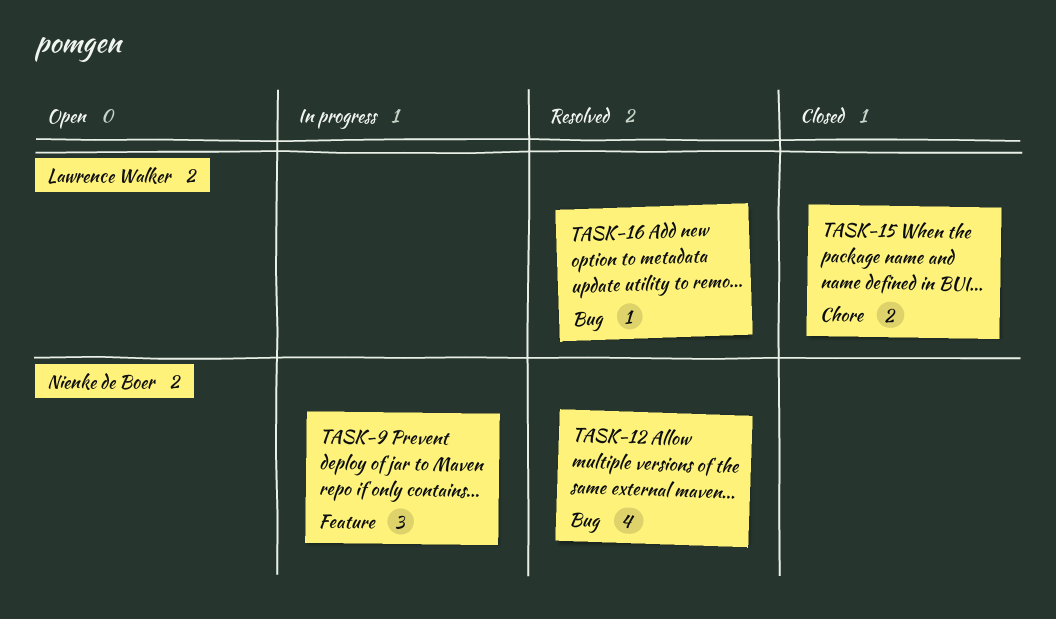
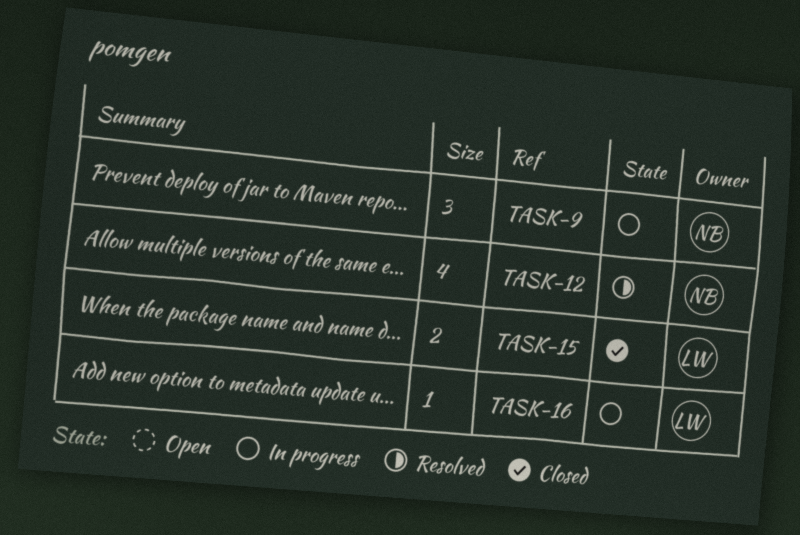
TASK-16, status: Resolved -> In progress

